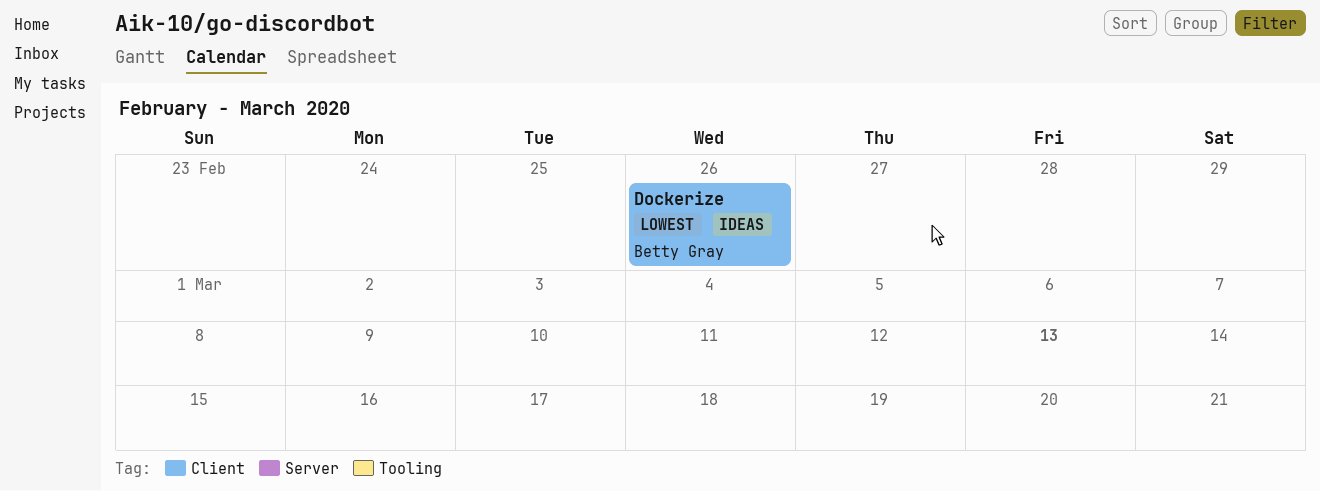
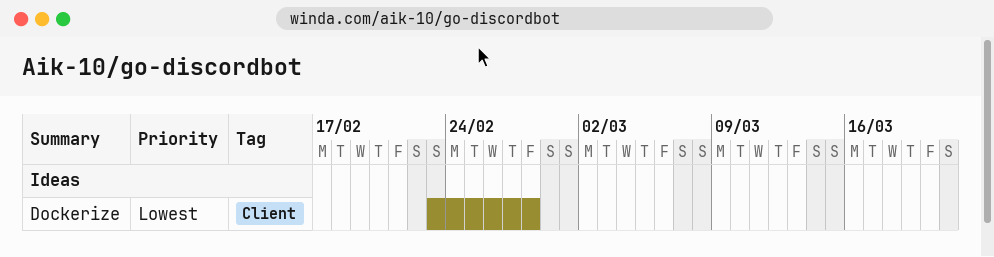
Dockerize, due: Feb 26 -> Feb 28

